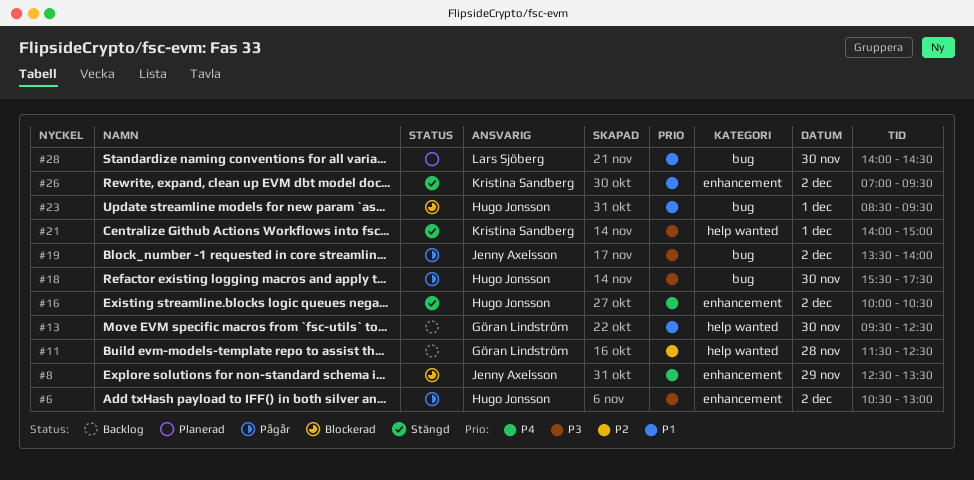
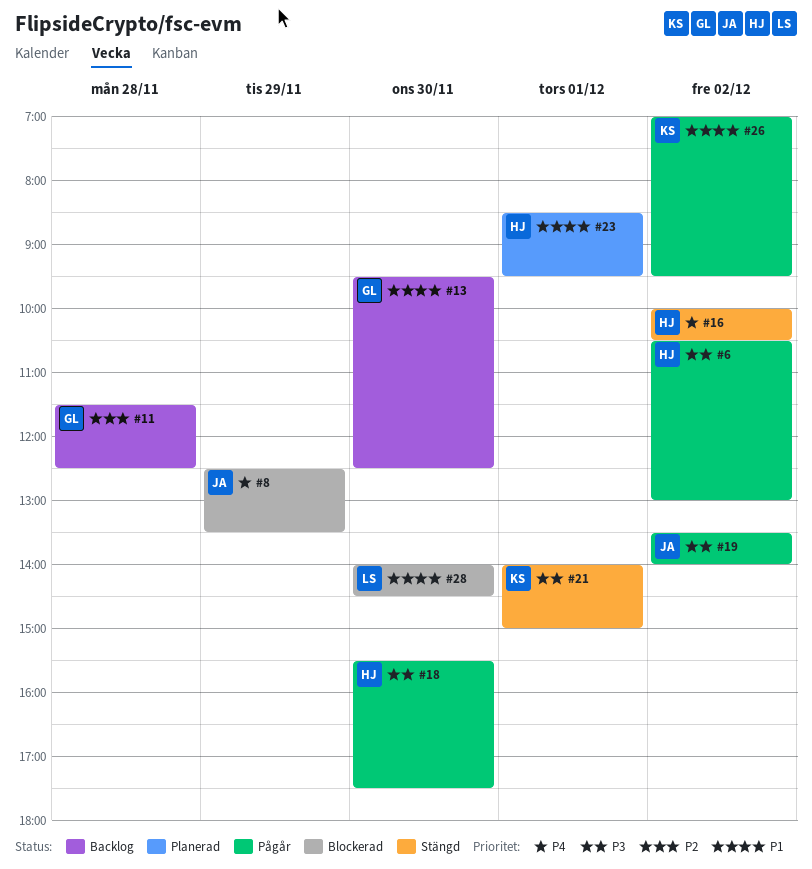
#23, status: Blockerad -> Planerad
#26, status: Stängd -> Pågår
#28, status: Planerad -> Blockerad

